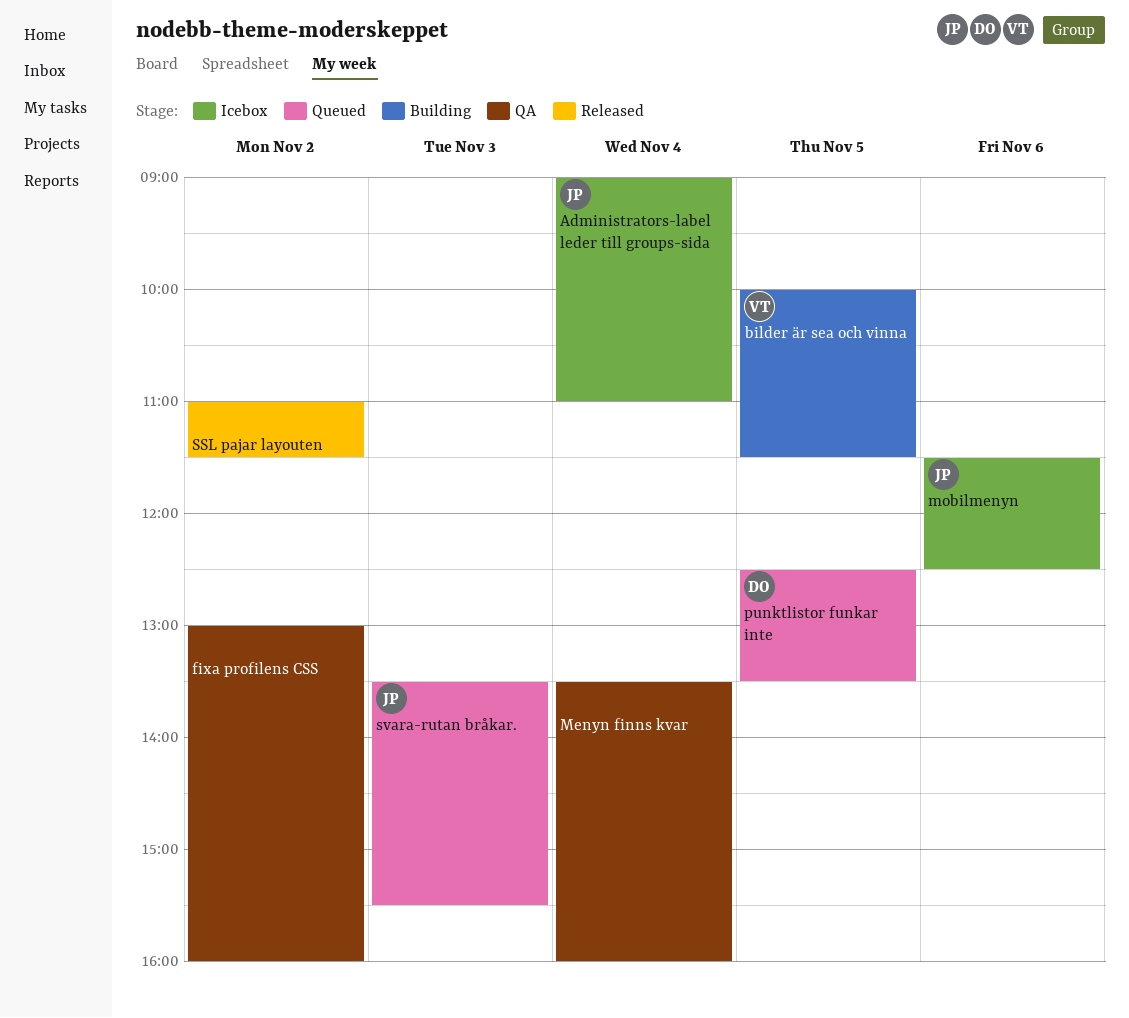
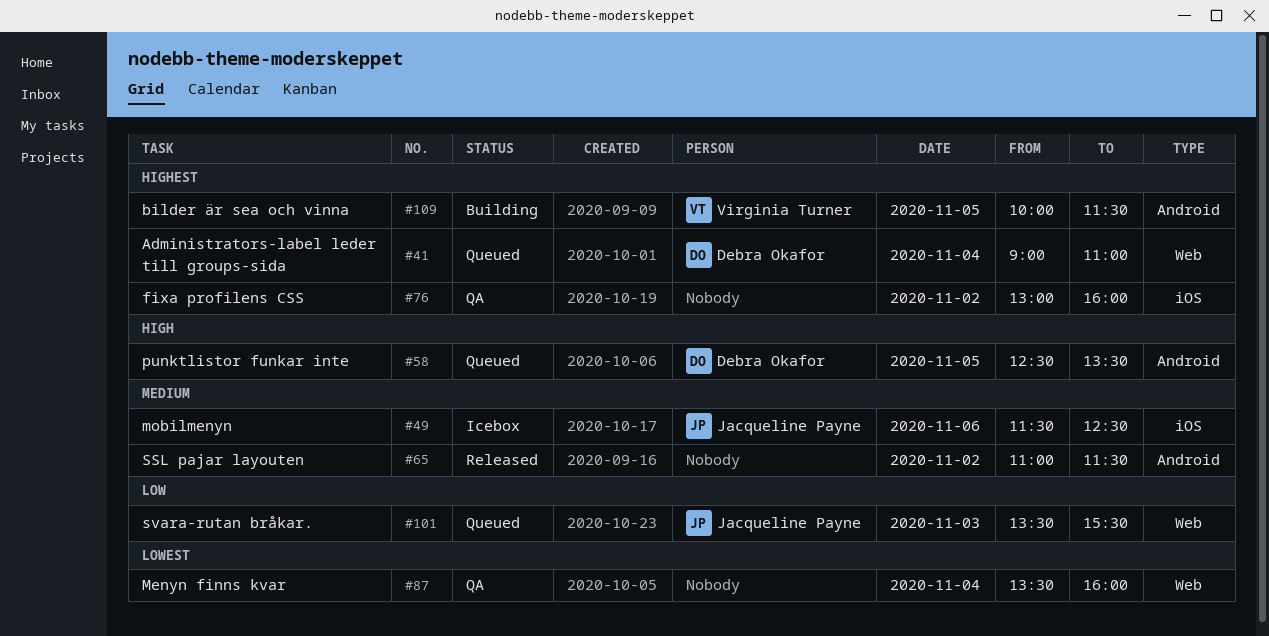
Administrators-label leder till groups-sida, status: Icebox -> Queued
Administrators-label leder till groups-sida, owner: Jacqueline Payne -> Debra Okafor

